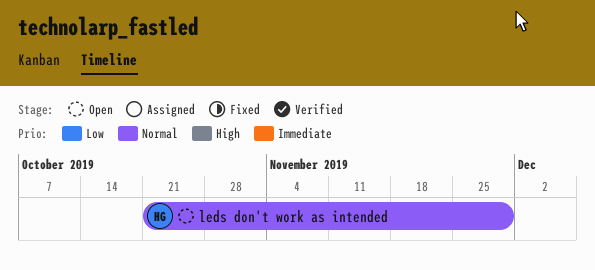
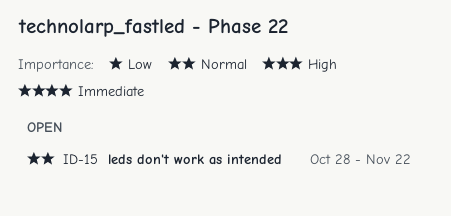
leds don't work as intended, start: Oct 21 -> Oct 28
leds don't work as intended, due: Nov 29 -> Nov 22

